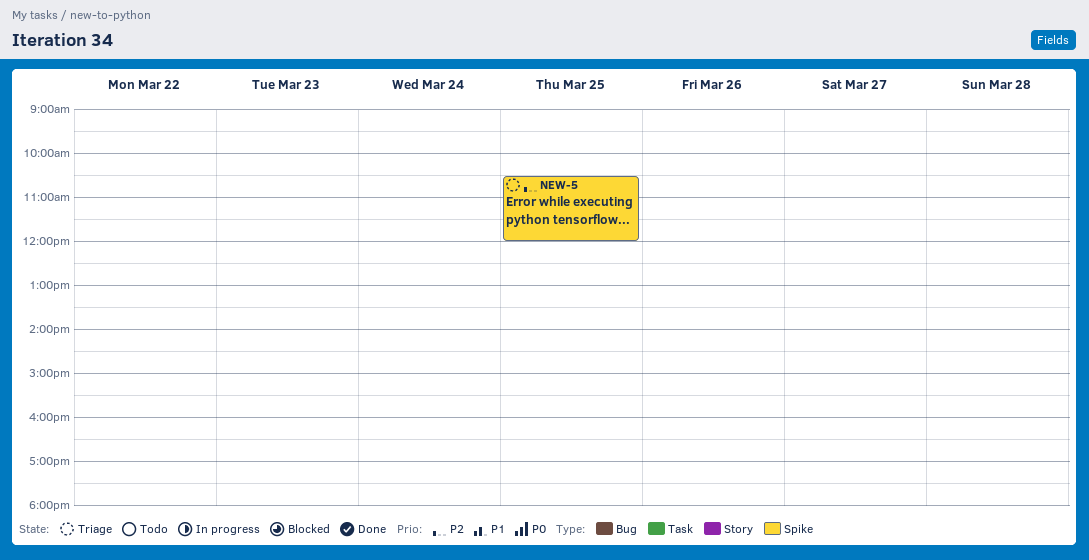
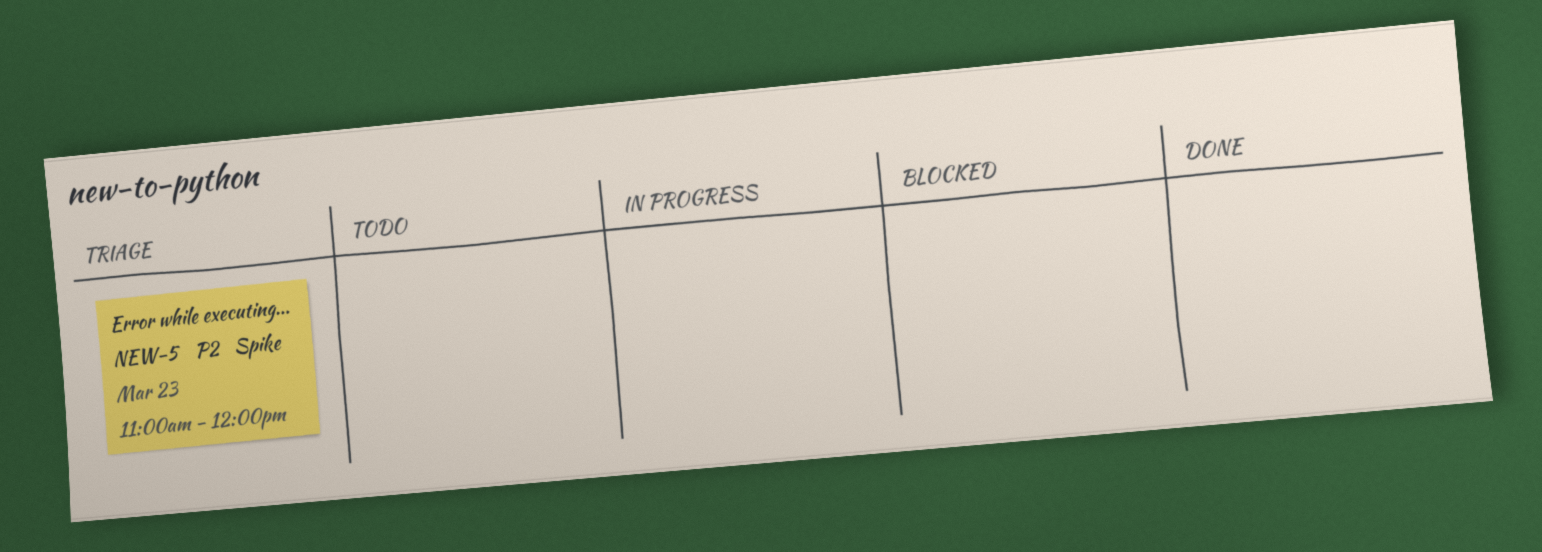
NEW-5, day: Mar 25 -> Mar 23
NEW-5, begins: 10:30 -> 11:00

